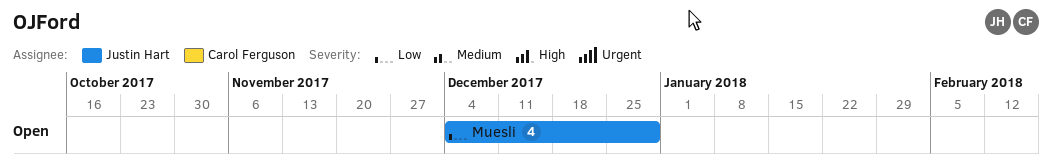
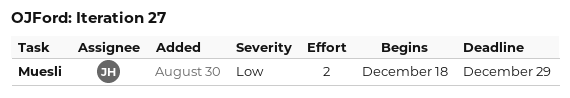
Muesli, estimate: 4 -> 2
Muesli, start: Dec 4 -> Dec 18

